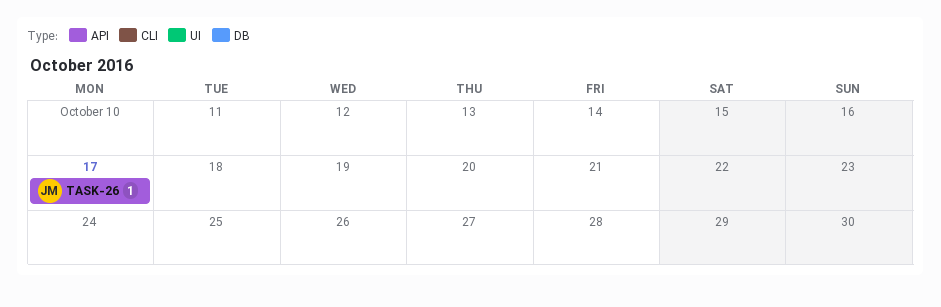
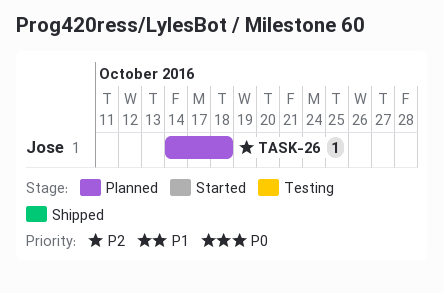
TASK-26, start: Oct 17 -> Oct 14
TASK-26, due: Oct 17 -> Oct 18

